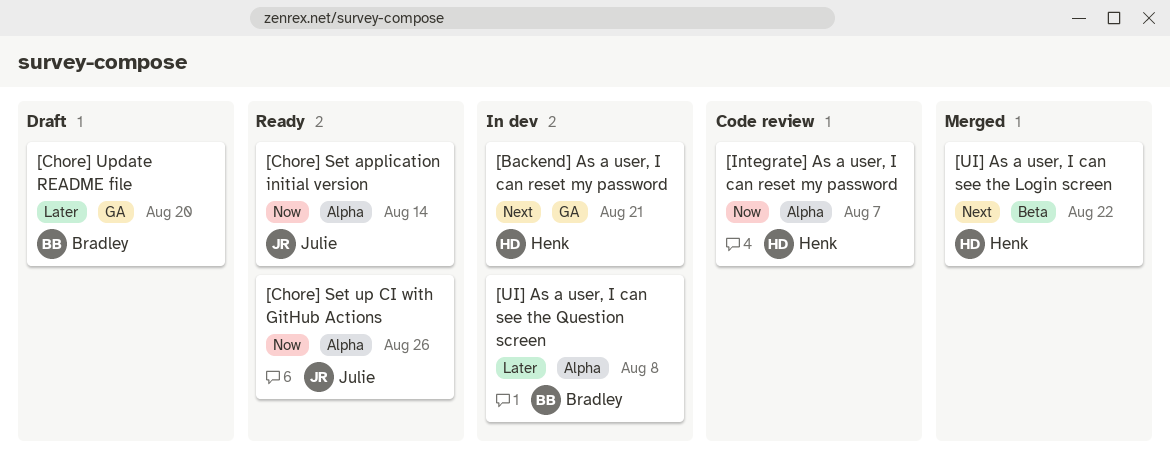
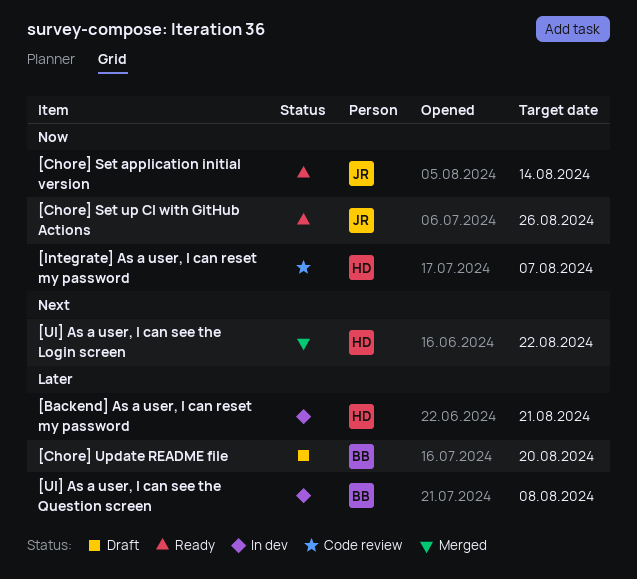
[Backend] As a user, I can reset my password, priority: Next -> Later

